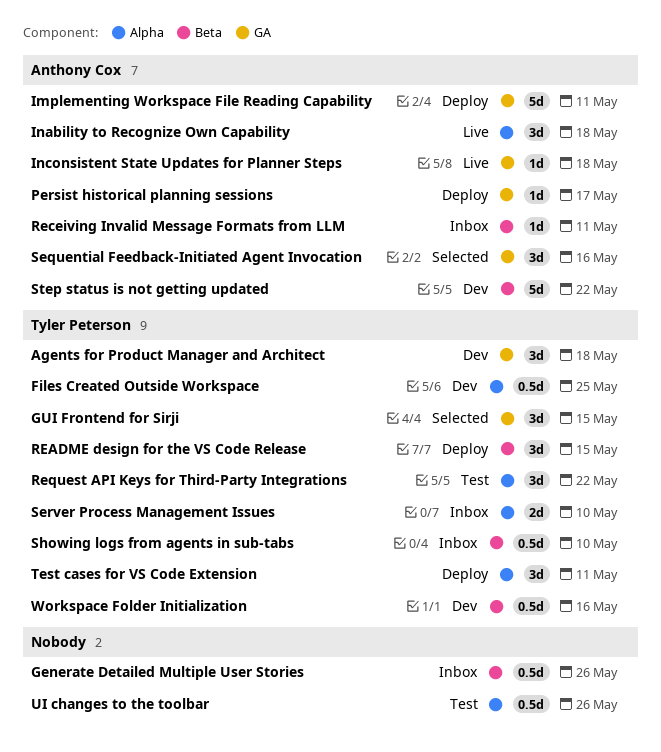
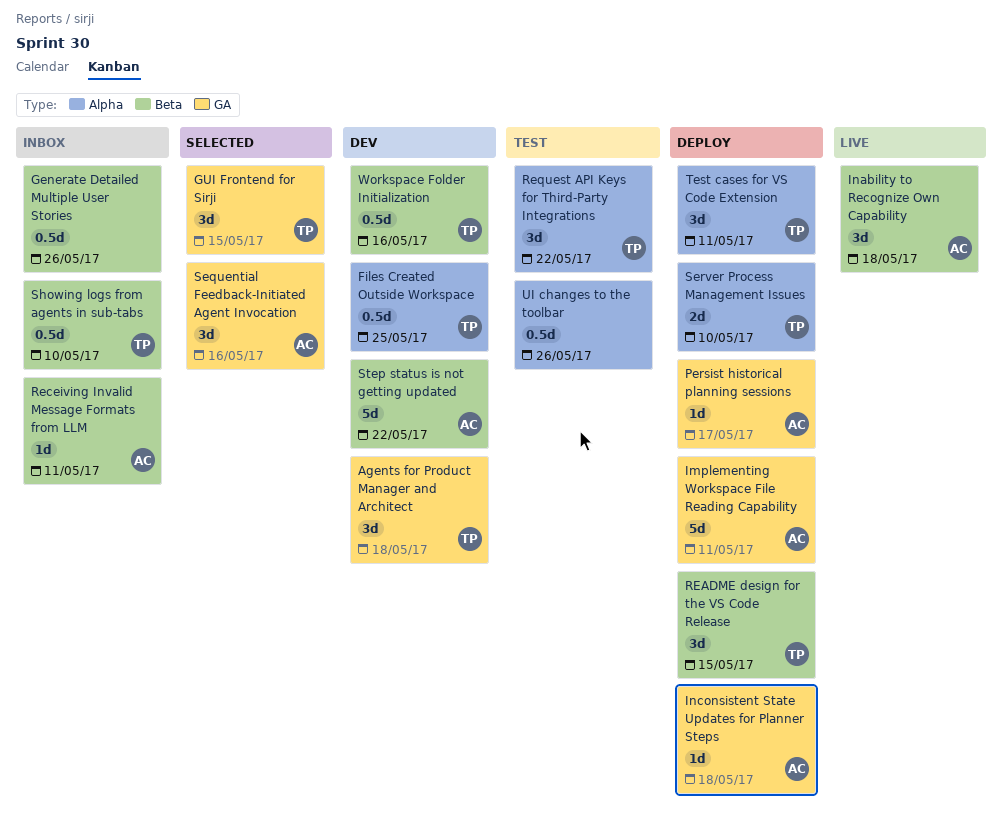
Inability to Recognize Own Capability, label: Alpha -> Beta
Inconsistent State Updates for Planner Steps, status: Live -> Deploy
Server Process Management Issues, status: Inbox -> Deploy

